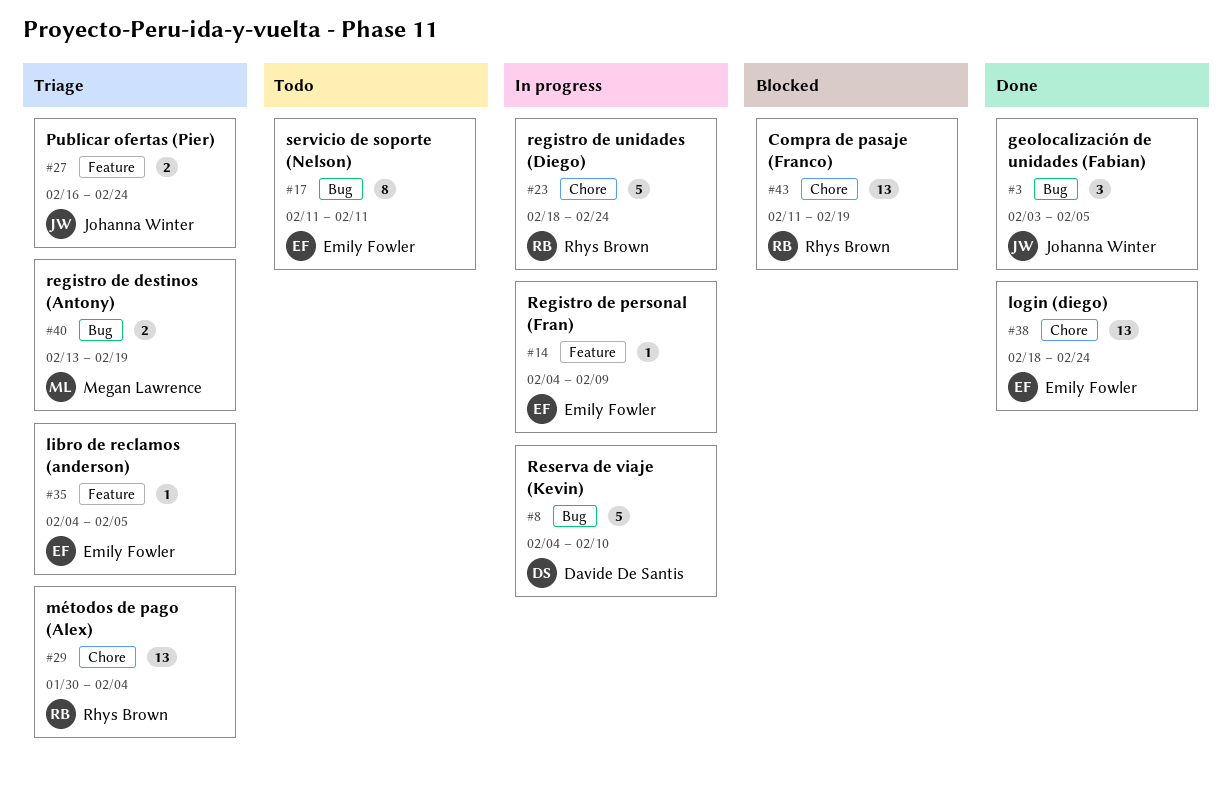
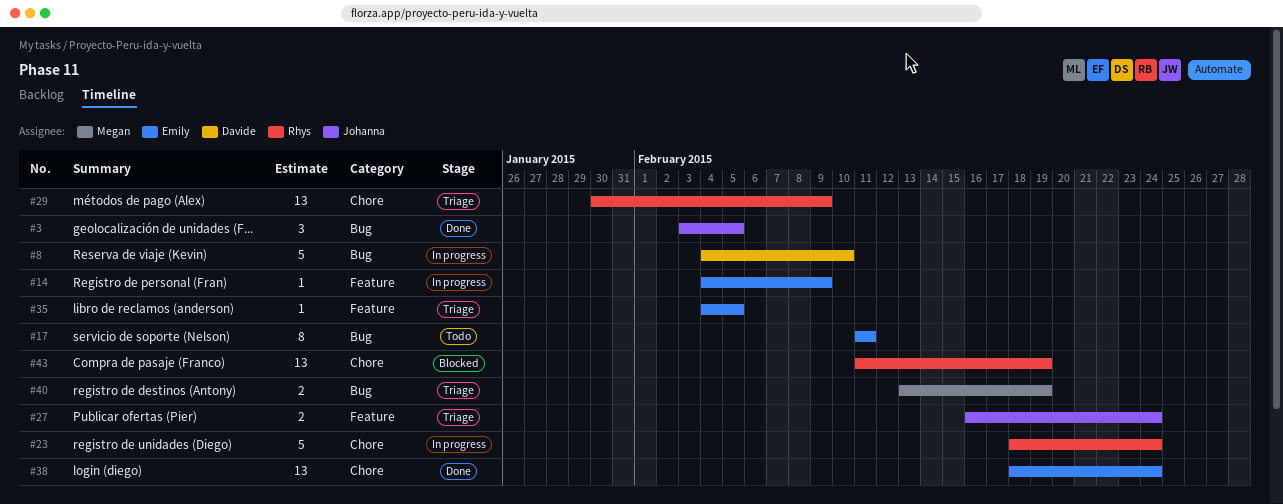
#29, due: Feb 4 -> Feb 9

